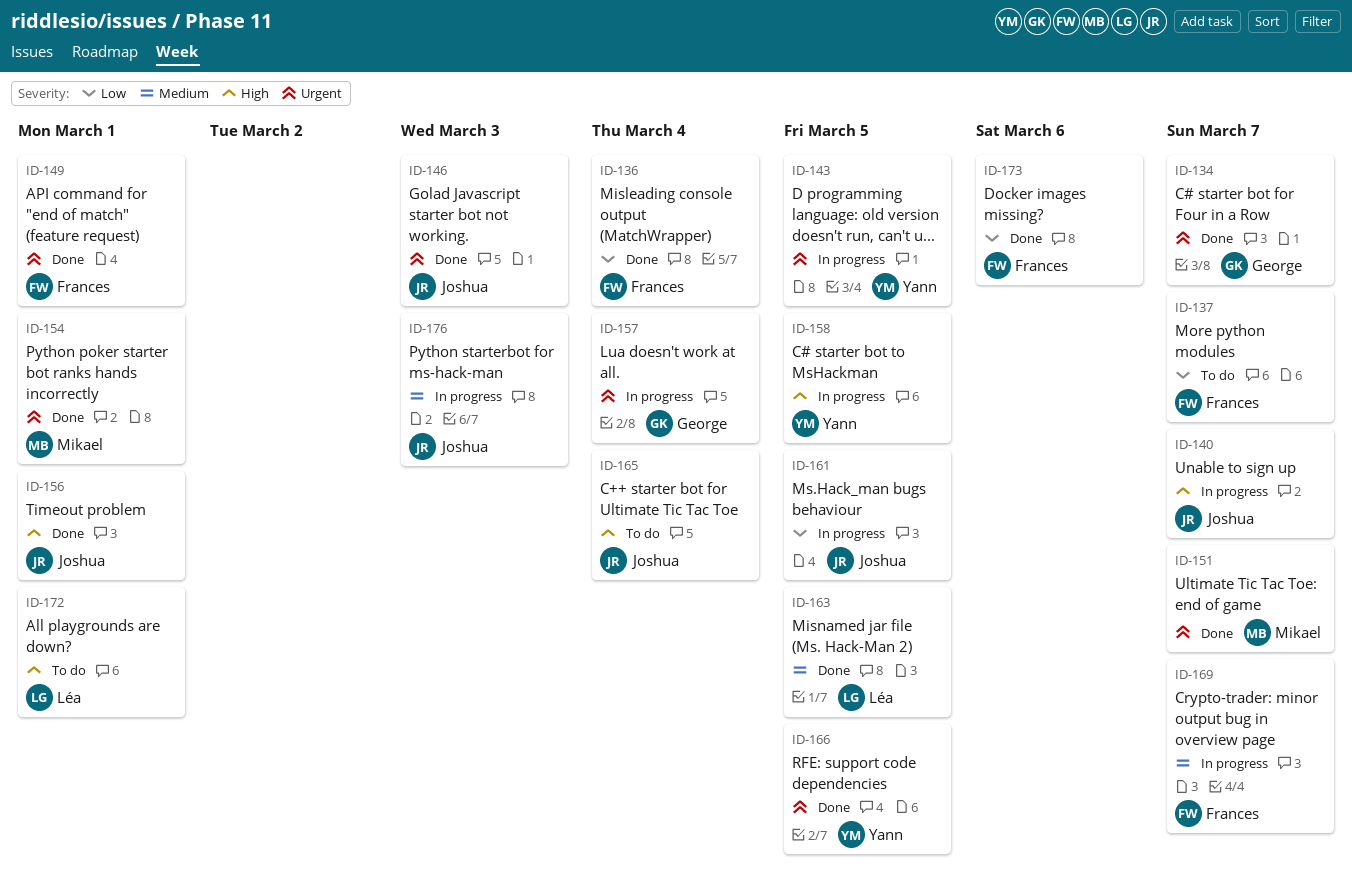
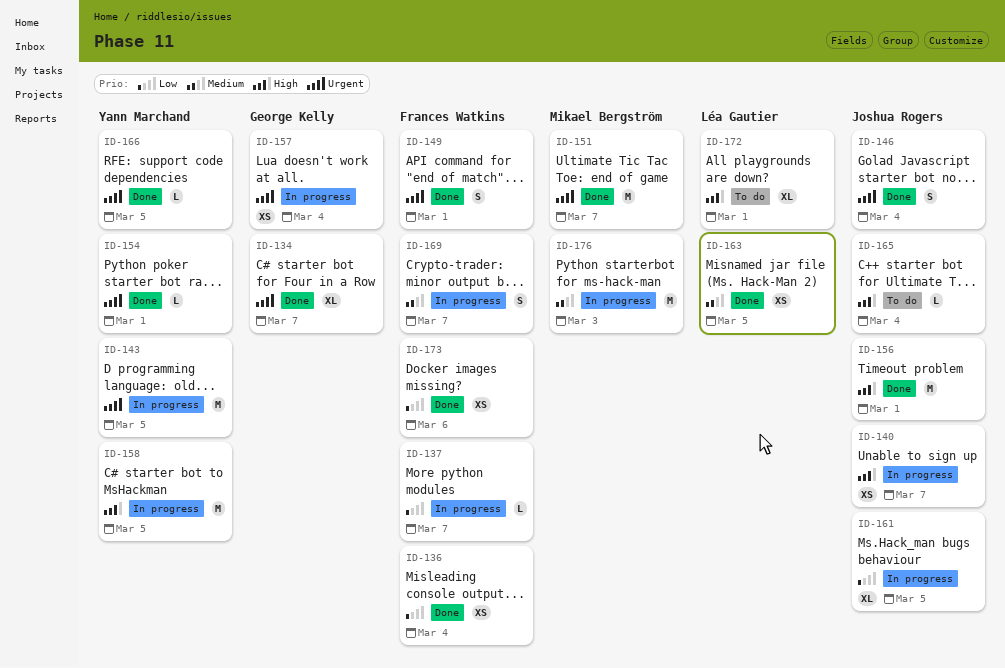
ID-137, status: To do -> In progress
ID-146, due: Mar 3 -> Mar 4
ID-154, owner: Mikael Bergström -> Yann Marchand
ID-176, owner: Joshua Rogers -> Mikael Bergström

